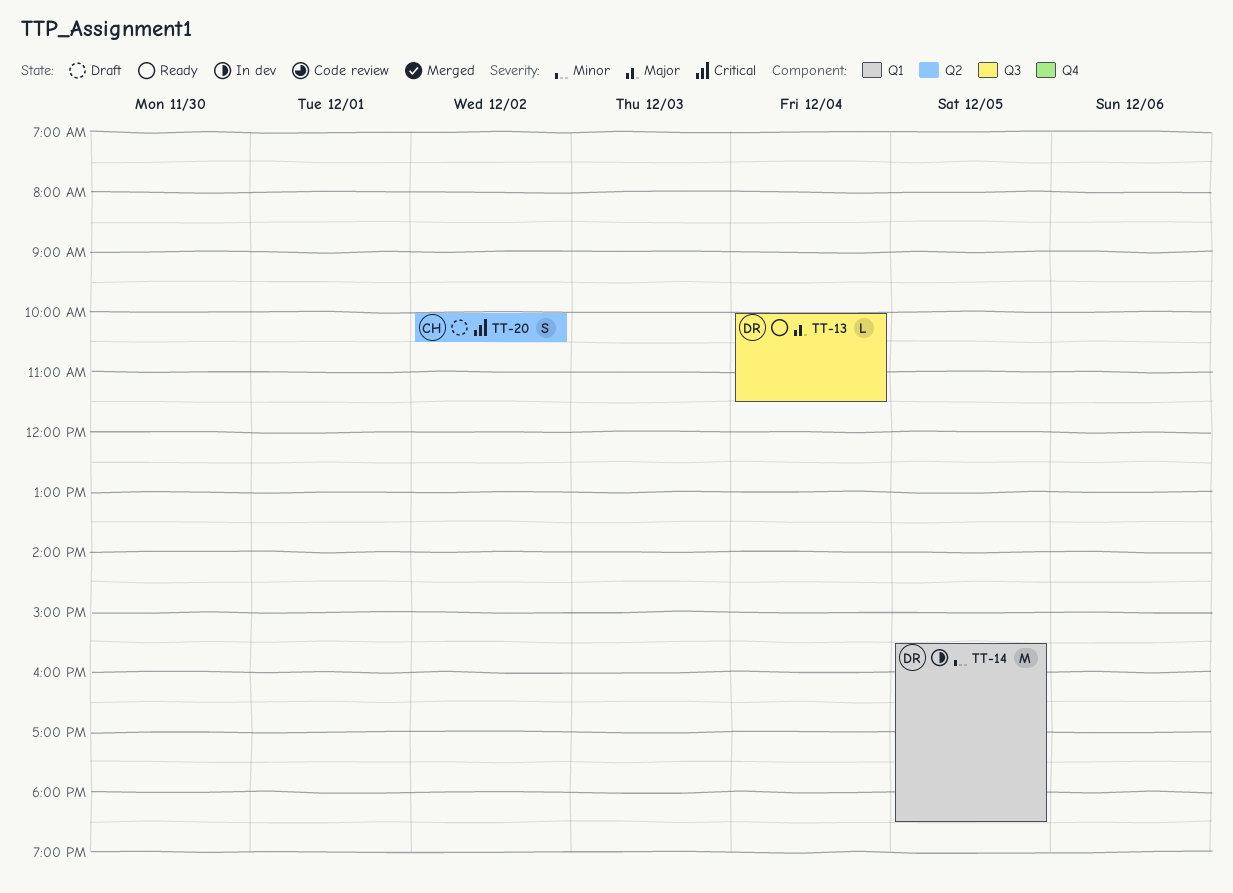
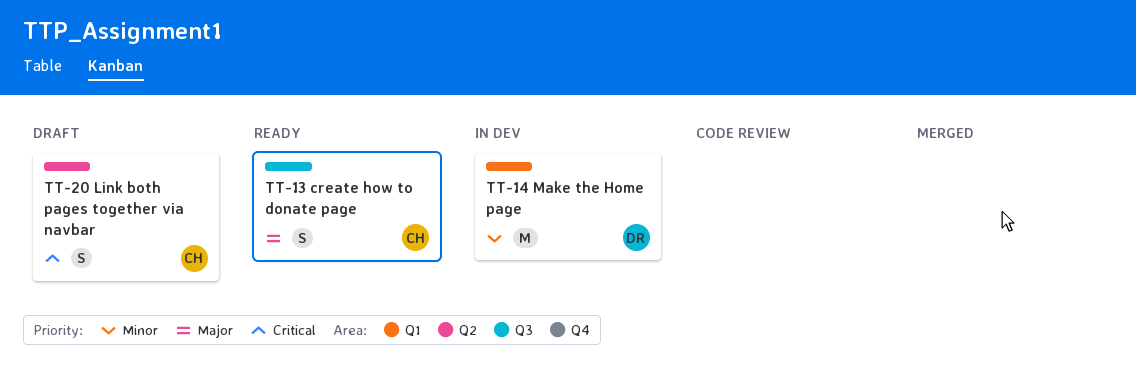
TT-13, owner: DR -> CH
TT-13, estimate: L -> S

